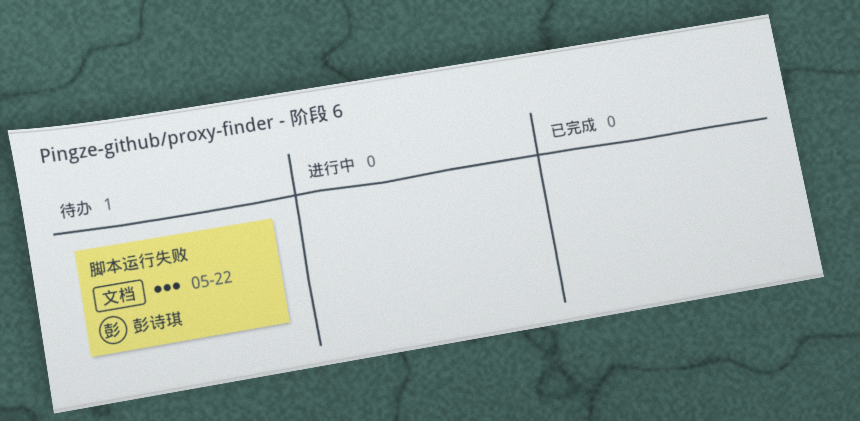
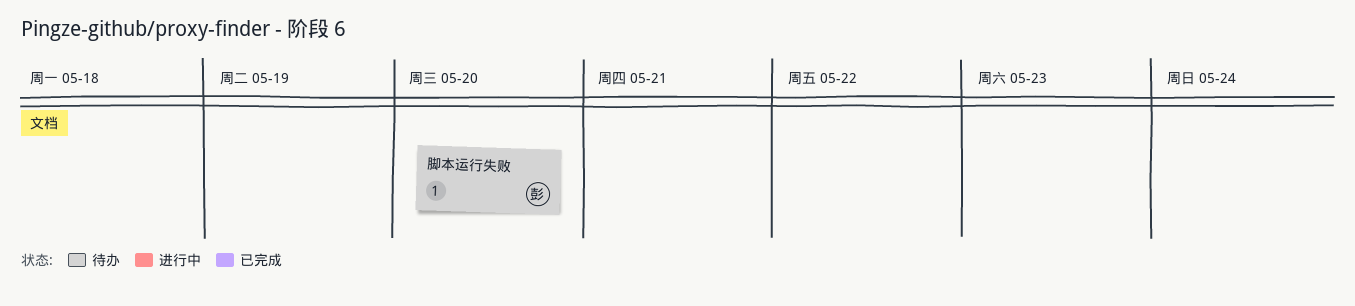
脚本运行失败, estimate: 3 -> 1
脚本运行失败, due: May 22 -> May 20

